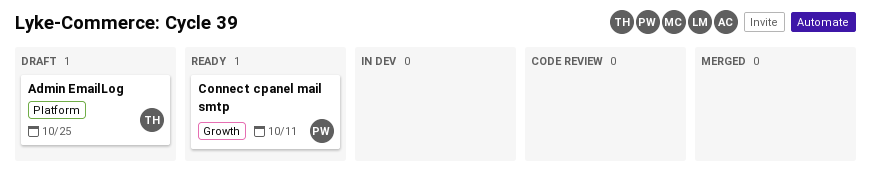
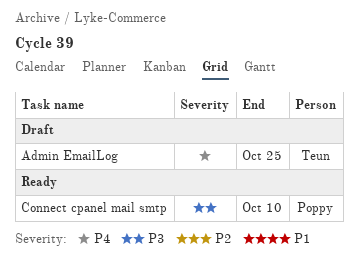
Connect cpanel mail smtp, due: Oct 11 -> Oct 10

